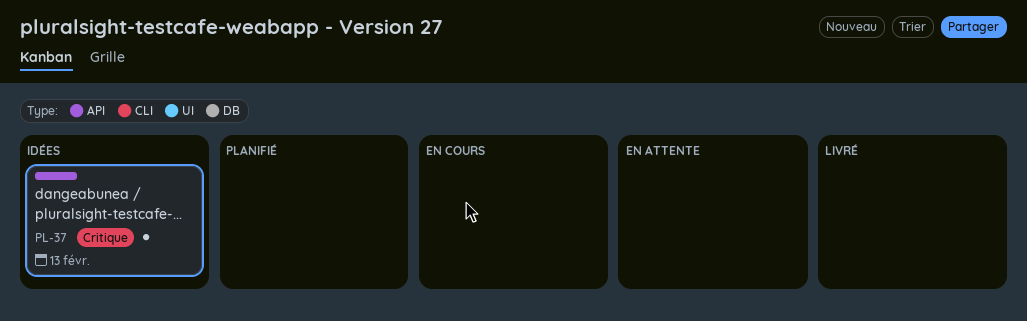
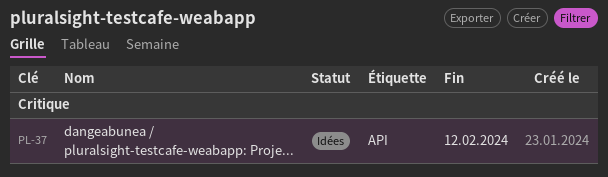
PL-37, due: Feb 13 -> Feb 12

